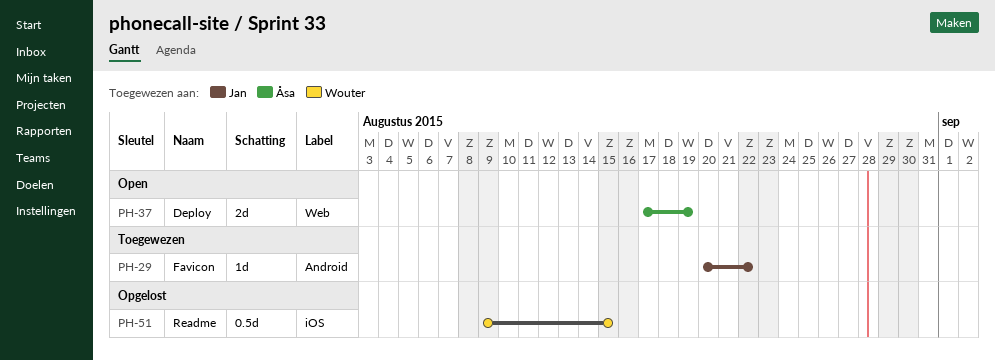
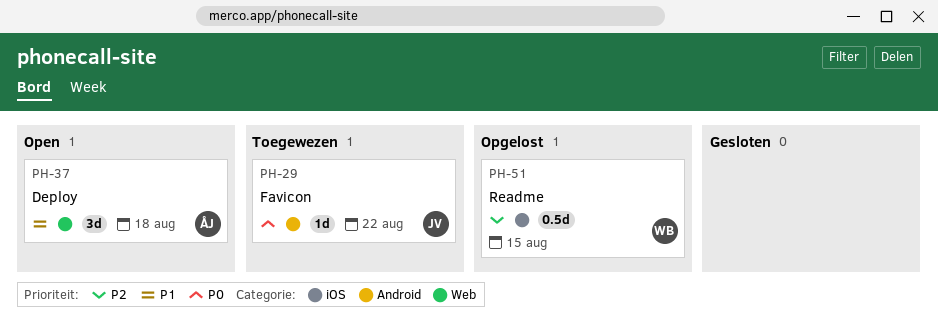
PH-37, estimate: 2d -> 3d
PH-37, due: Aug 19 -> Aug 18

